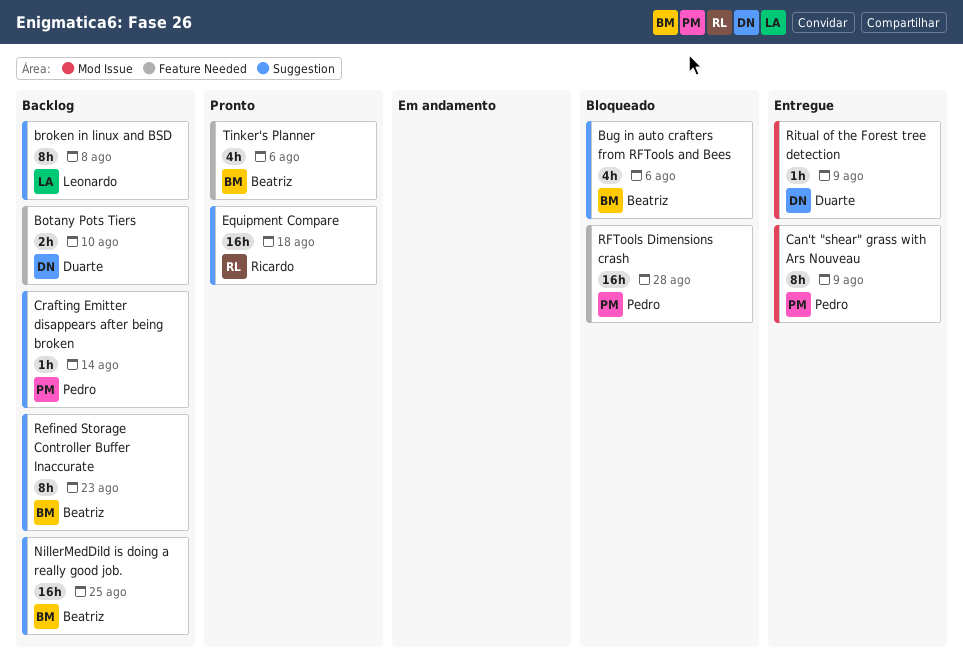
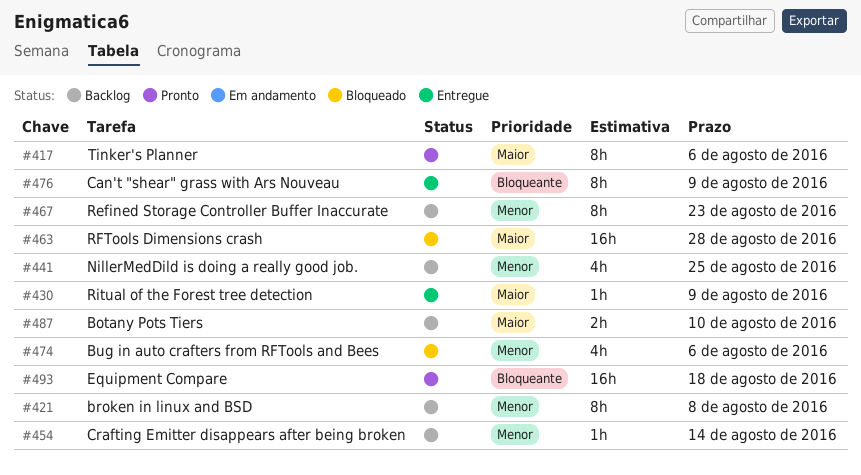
NillerMedDild is doing a really good job., estimate: 16h -> 4h
Tinker's Planner, estimate: 4h -> 8h

